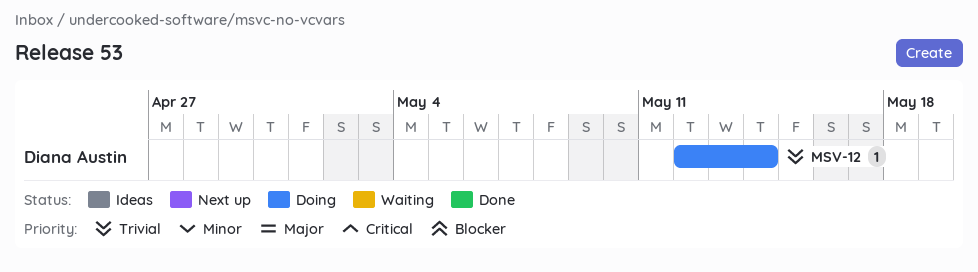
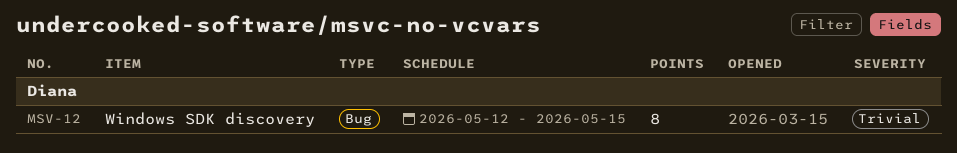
MSV-12, estimate: 1 -> 8
MSV-12, due: May 14 -> May 15

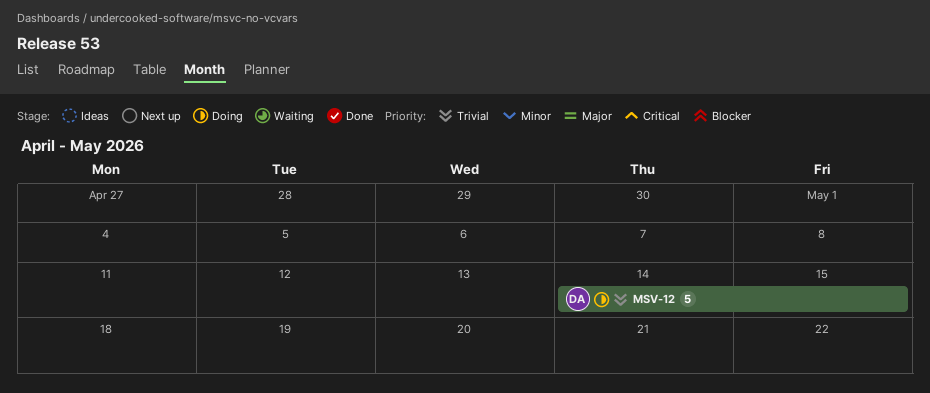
MSV-12, estimate: 8 -> 5
MSV-12, start: May 12 -> May 14

